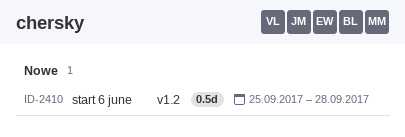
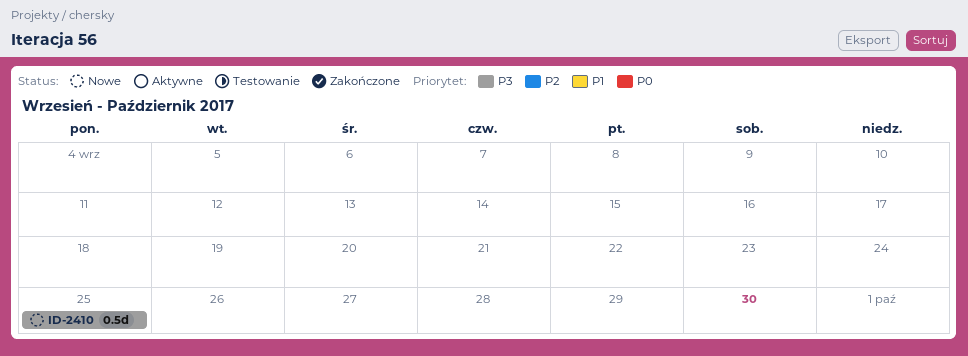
ID-2410, due: Sep 28 -> Sep 25

